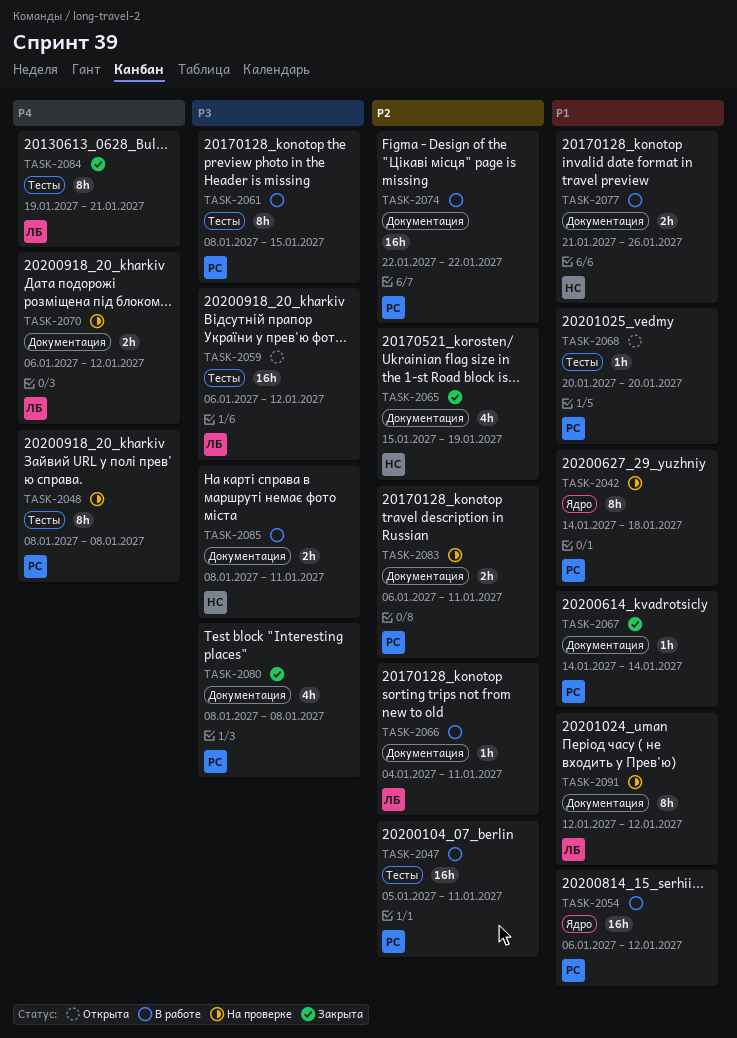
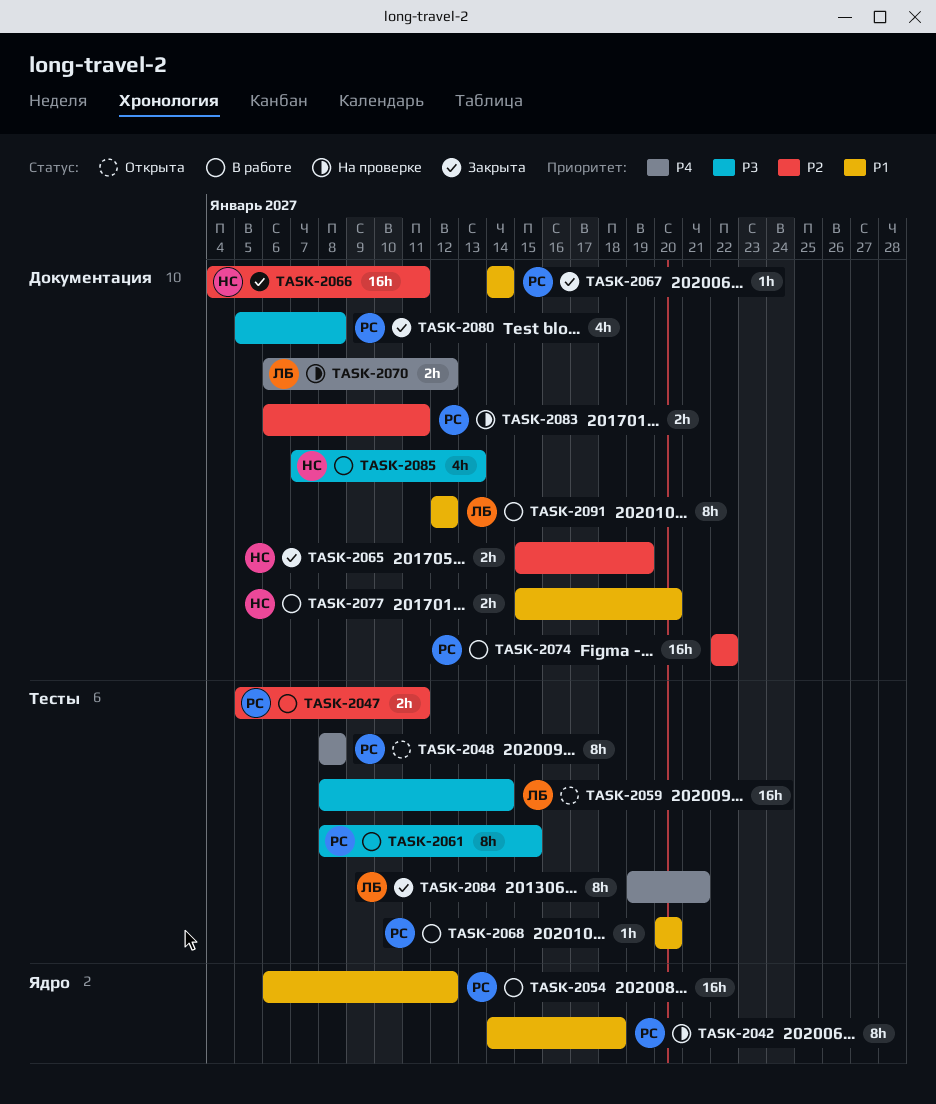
TASK-2047, estimate: 16h -> 2h
TASK-2048, status: На проверке -> Открыта
TASK-2059, start: Jan 6 -> Jan 8
TASK-2059, due: Jan 12 -> Jan 14
TASK-2065, estimate: 4h -> 2h
TASK-2066, status: В работе -> Закрыта
TASK-2066, owner: ЛБ -> НС
TASK-2066, estimate: 1h -> 16h
TASK-2068, status: Открыта -> В работе
TASK-2077, start: Jan 21 -> Jan 15
TASK-2077, due: Jan 26 -> Jan 20
TASK-2080, start: Jan 8 -> Jan 5
TASK-2085, estimate: 2h -> 4h
TASK-2085, start: Jan 8 -> Jan 7
TASK-2085, due: Jan 11 -> Jan 13
TASK-2091, status: На проверке -> В работе

